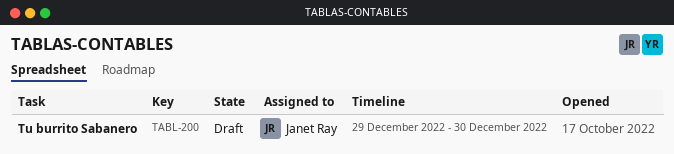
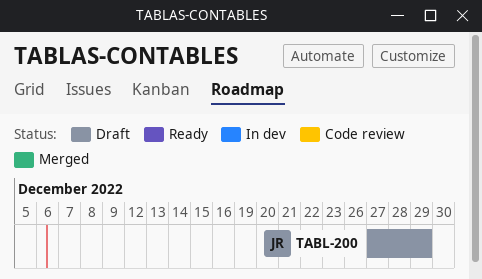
TABL-200, start: Dec 29 -> Dec 27
TABL-200, due: Dec 30 -> Dec 29

